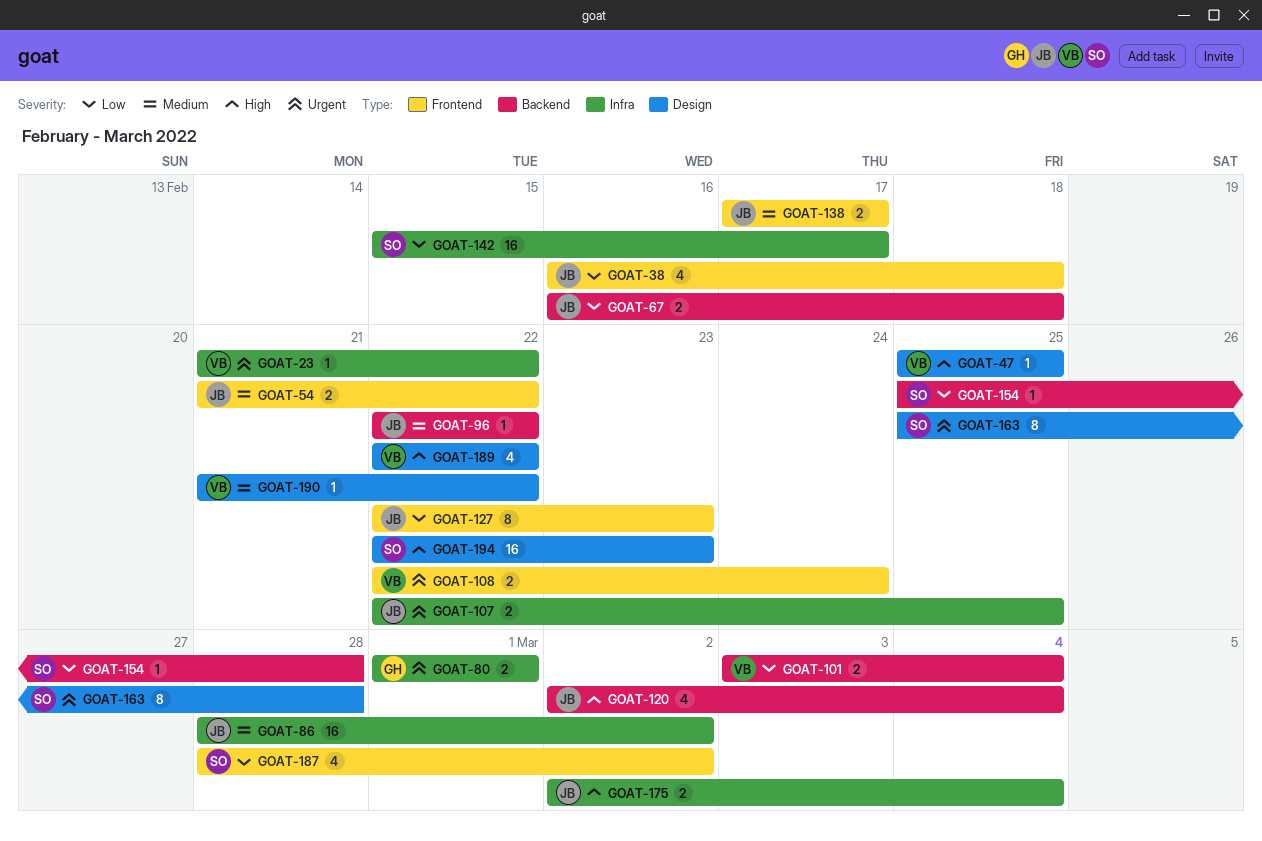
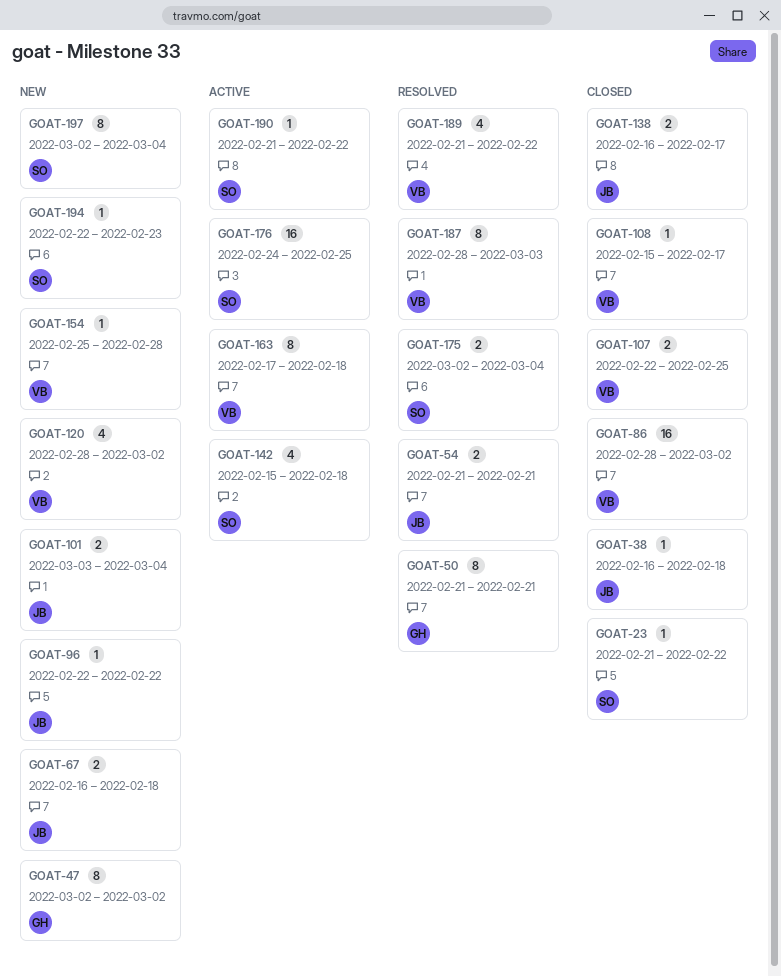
GOAT-23, owner: VB -> SO
GOAT-38, estimate: 4 -> 1
GOAT-47, owner: VB -> GH
GOAT-47, estimate: 1 -> 8
GOAT-47, start: Feb 25 -> Mar 2
GOAT-47, due: Feb 25 -> Mar 2
GOAT-50: none -> present
GOAT-54, due: Feb 22 -> Feb 21
GOAT-80: present -> none
GOAT-86, owner: JB -> VB
GOAT-101, owner: VB -> JB
GOAT-107, owner: JB -> VB
GOAT-108, estimate: 2 -> 1
GOAT-108, start: Feb 22 -> Feb 15
GOAT-108, due: Feb 24 -> Feb 17
GOAT-120, owner: JB -> VB
GOAT-120, start: Mar 2 -> Feb 28
GOAT-120, due: Mar 4 -> Mar 2
GOAT-127: present -> none
GOAT-138, start: Feb 17 -> Feb 16
GOAT-142, estimate: 16 -> 4
GOAT-142, due: Feb 17 -> Feb 18
GOAT-154, owner: SO -> VB
GOAT-163, owner: SO -> VB
GOAT-163, start: Feb 25 -> Feb 17
GOAT-163, due: Feb 28 -> Feb 18
GOAT-175, owner: JB -> SO
GOAT-176: none -> present
GOAT-187, owner: SO -> VB
GOAT-187, estimate: 4 -> 8
GOAT-187, due: Mar 2 -> Mar 3
GOAT-189, start: Feb 22 -> Feb 21
GOAT-190, owner: VB -> SO
GOAT-194, estimate: 16 -> 1
GOAT-197: none -> present

